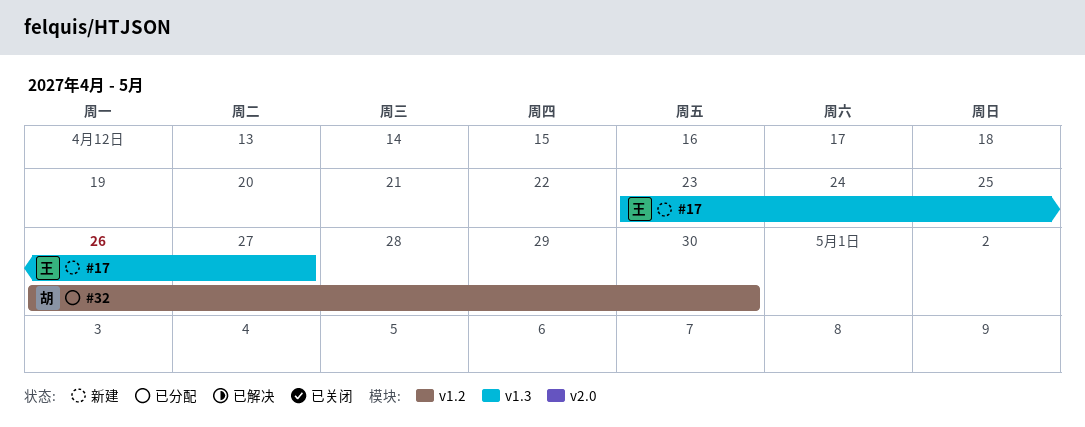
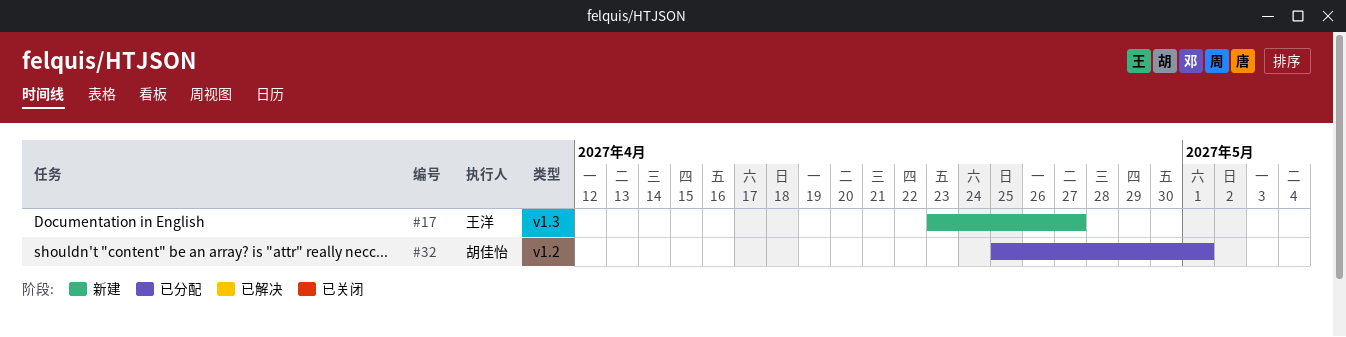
#32, start: Apr 26 -> Apr 25
#32, due: Apr 30 -> May 1

